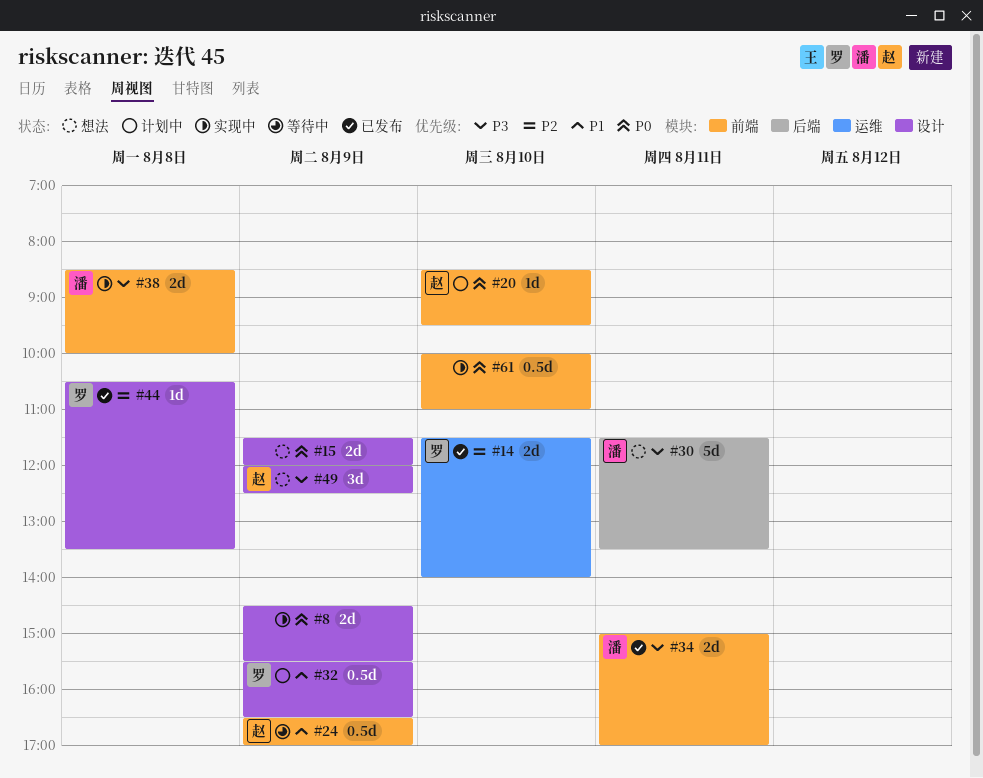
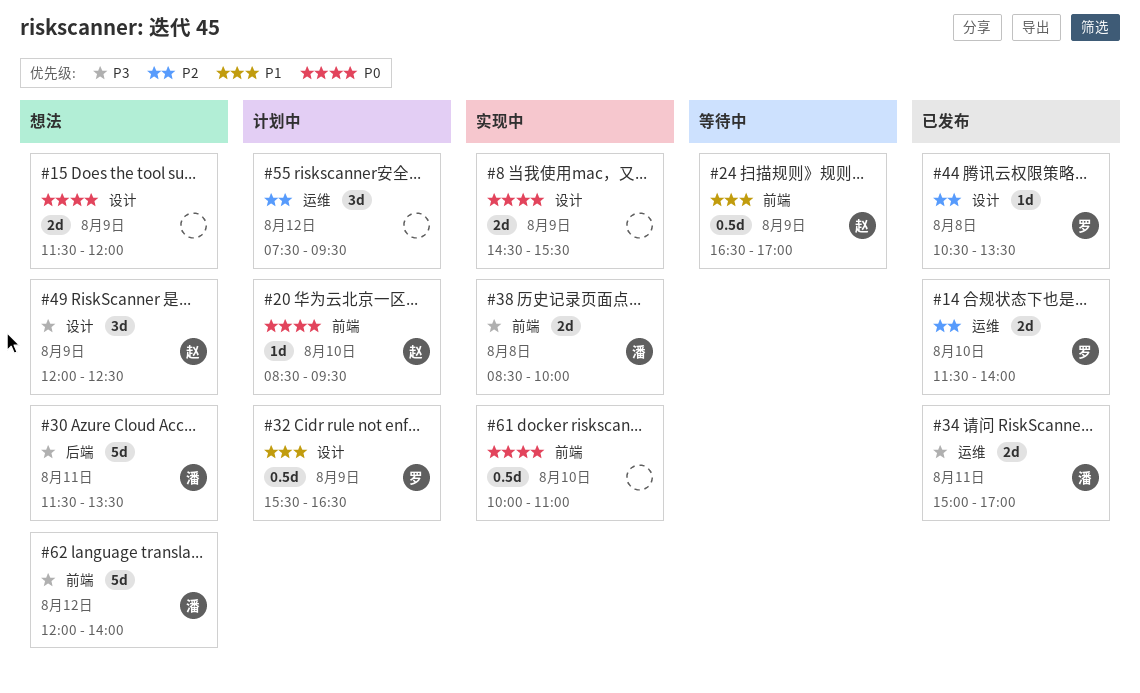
#34, label: 前端 -> 运维
#55: none -> present
#62: none -> present

